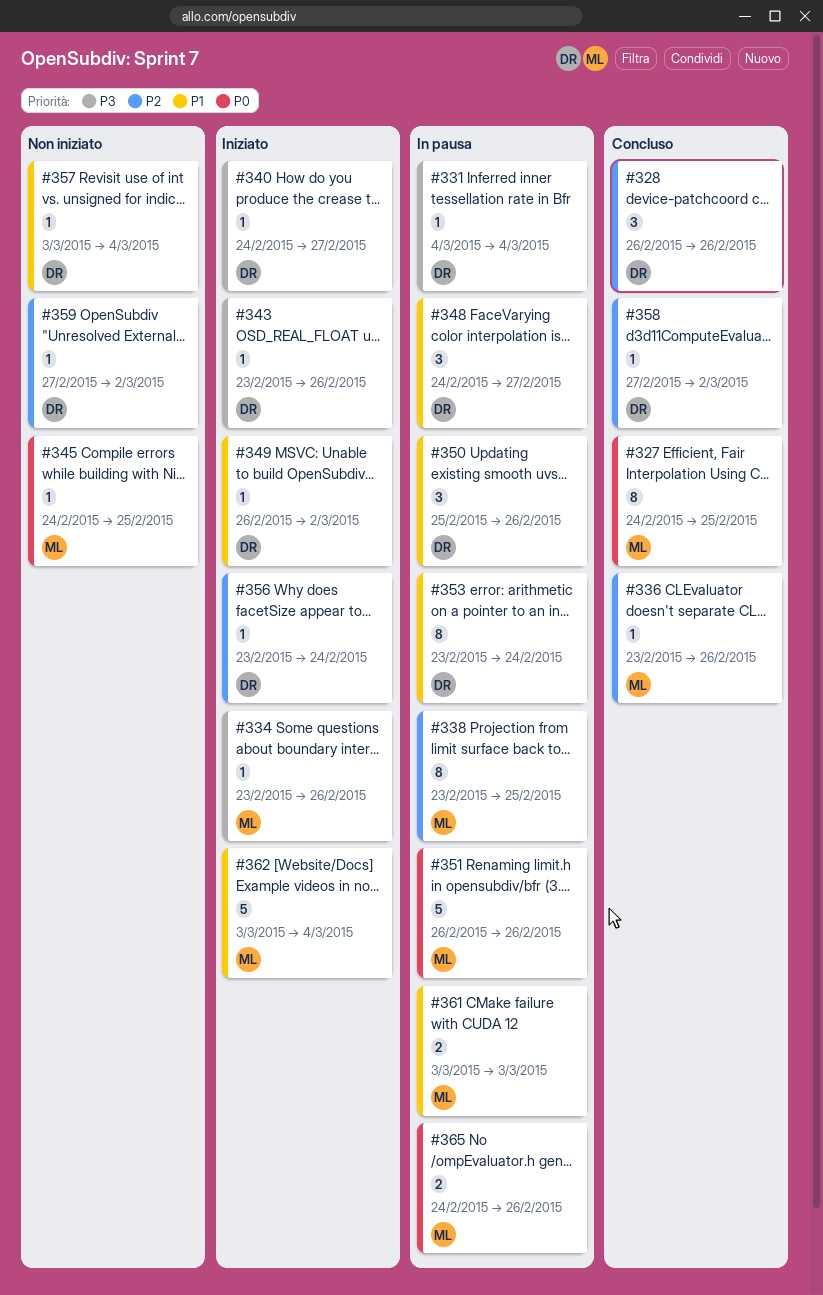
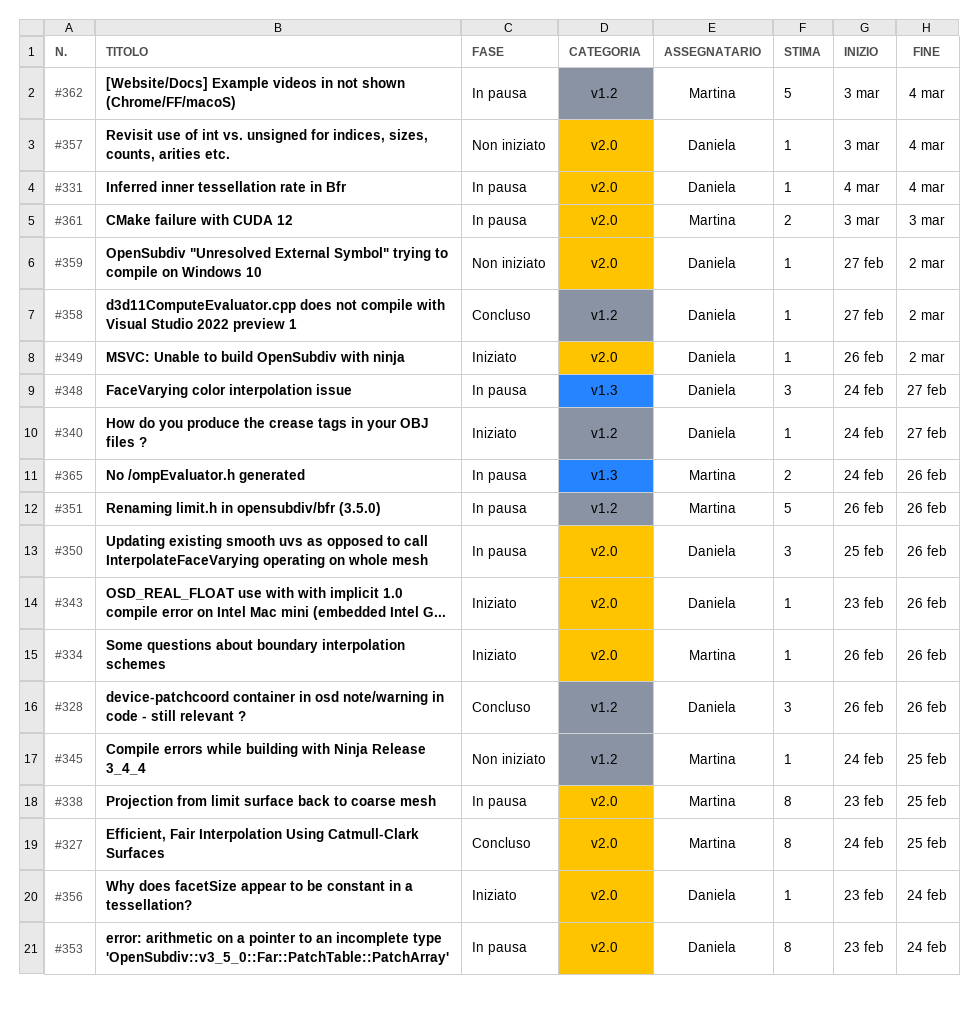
#334, start: Feb 23 -> Feb 26
#336: present -> none
#362, status: Iniziato -> In pausa

